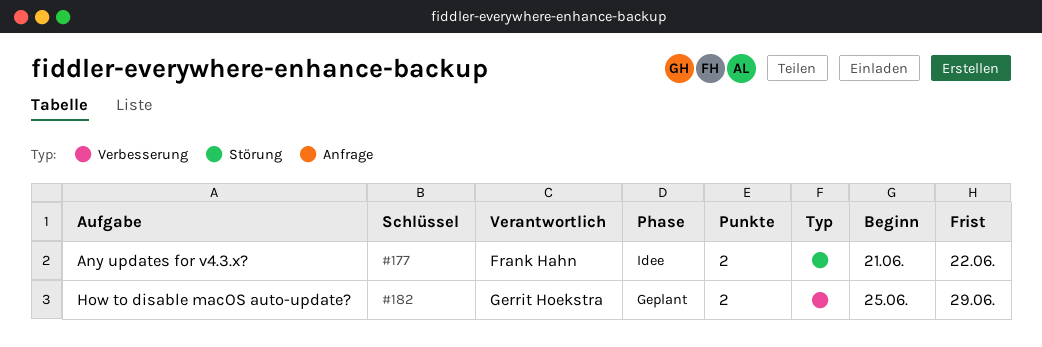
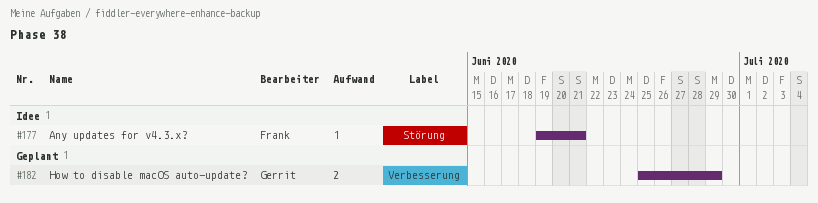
#177, estimate: 2 -> 1
#177, start: Jun 21 -> Jun 19
#177, due: Jun 22 -> Jun 21

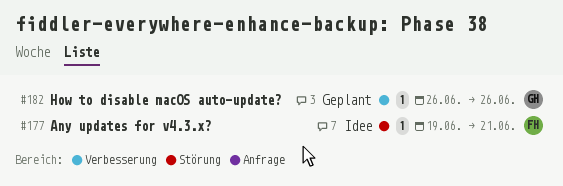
#182, estimate: 2 -> 1
#182, start: Jun 25 -> Jun 26
#182, due: Jun 29 -> Jun 26

